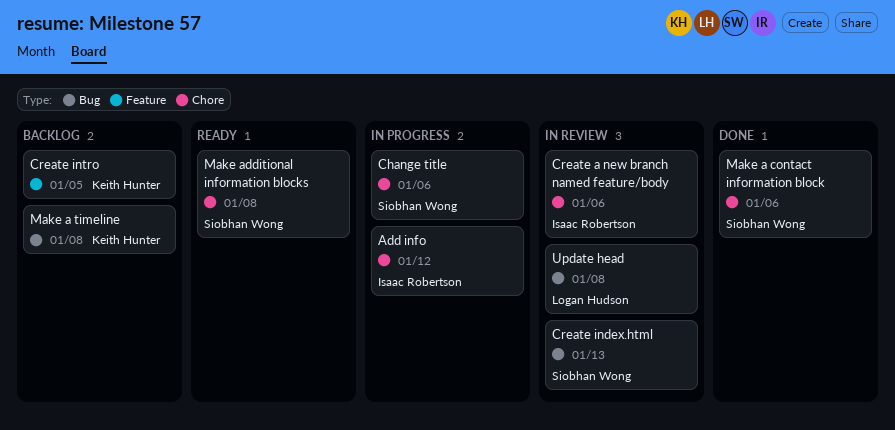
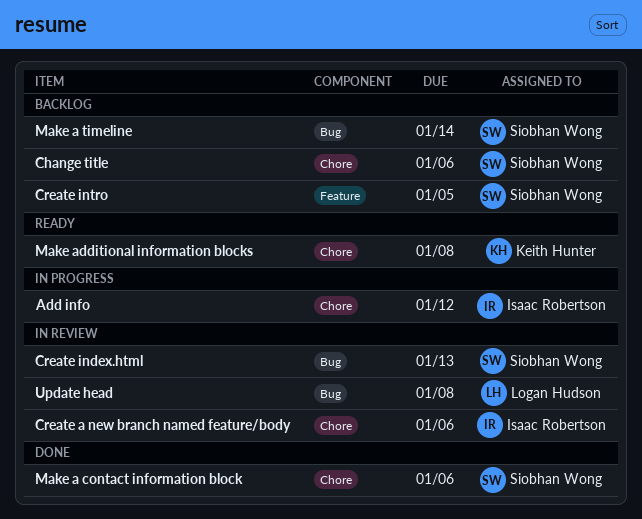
Change title, status: In progress -> Backlog
Create intro, owner: Keith Hunter -> Siobhan Wong
Make a timeline, owner: Keith Hunter -> Siobhan Wong
Make a timeline, due: Jan 8 -> Jan 14
Make additional information blocks, owner: Siobhan Wong -> Keith Hunter

